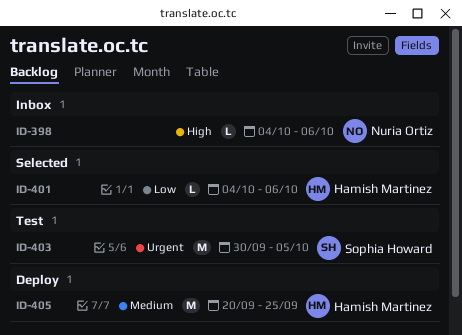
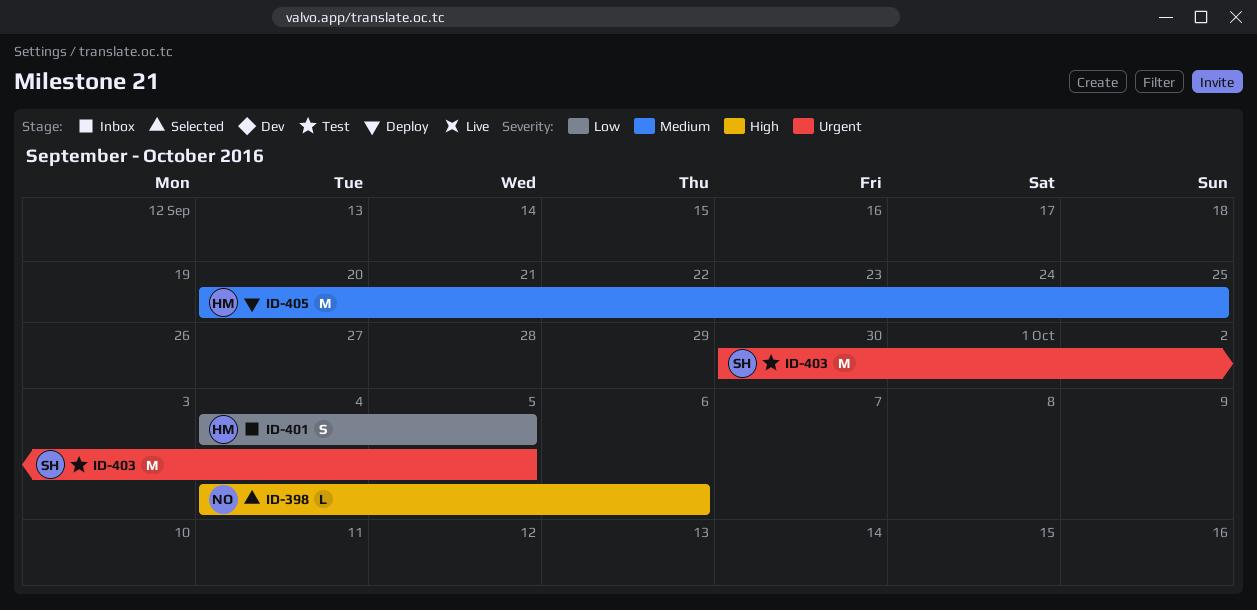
ID-398, status: Inbox -> Selected
ID-401, status: Selected -> Inbox
ID-401, estimate: L -> S
ID-401, due: Oct 6 -> Oct 5

